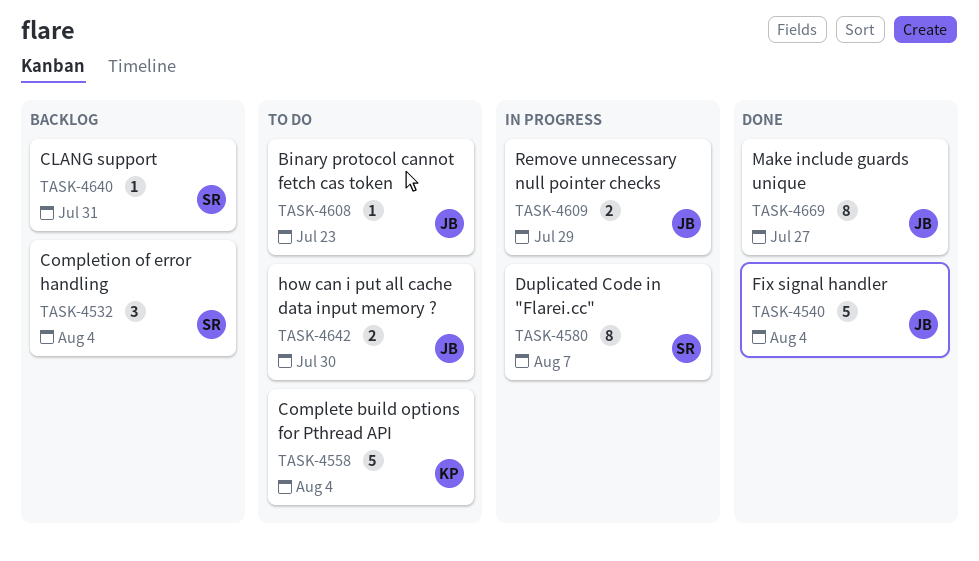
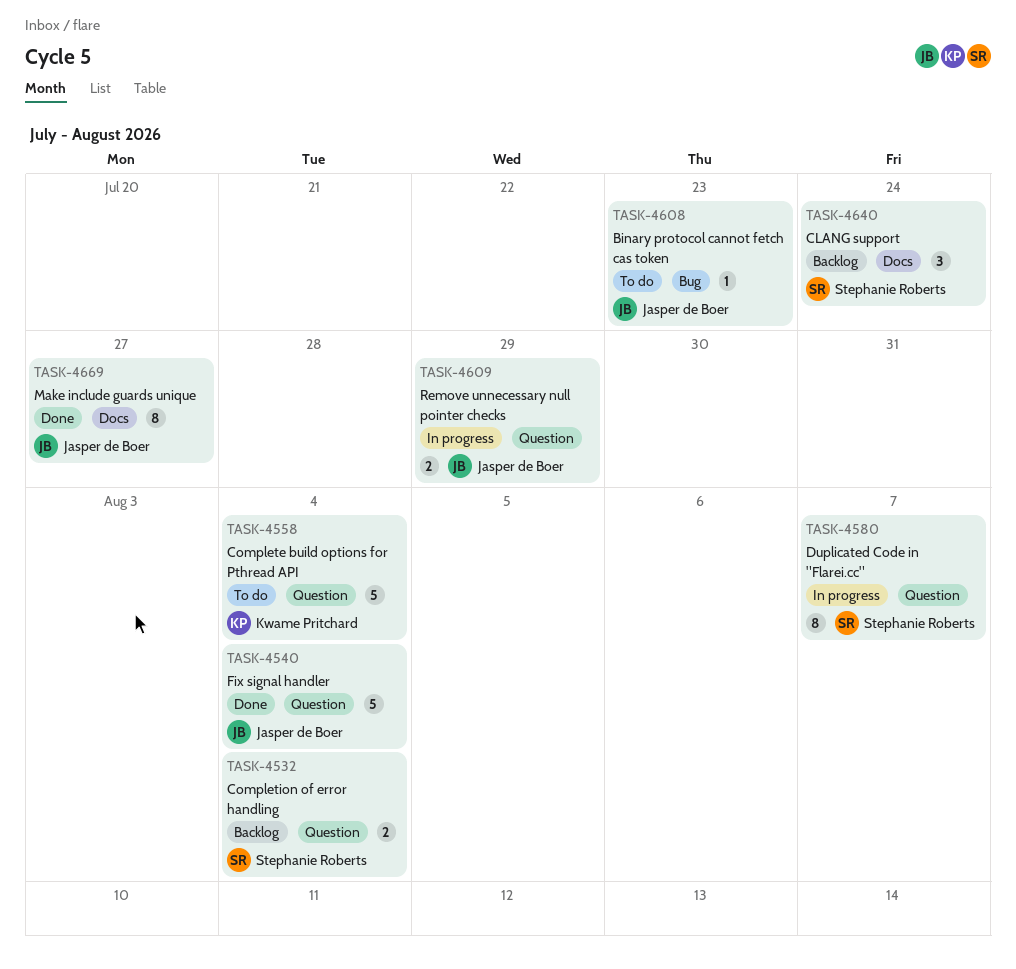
TASK-4532, estimate: 3 -> 2
TASK-4640, estimate: 1 -> 3
TASK-4640, due: Jul 31 -> Jul 24
TASK-4642: present -> none

